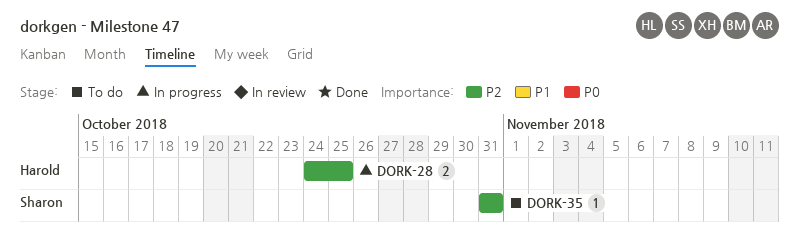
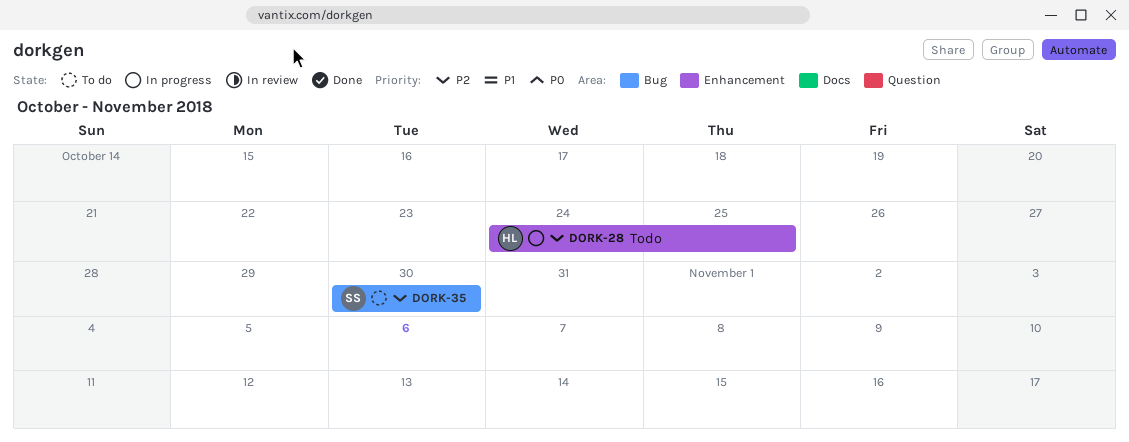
DORK-35, start: Oct 31 -> Oct 30
DORK-35, due: Oct 31 -> Oct 30

